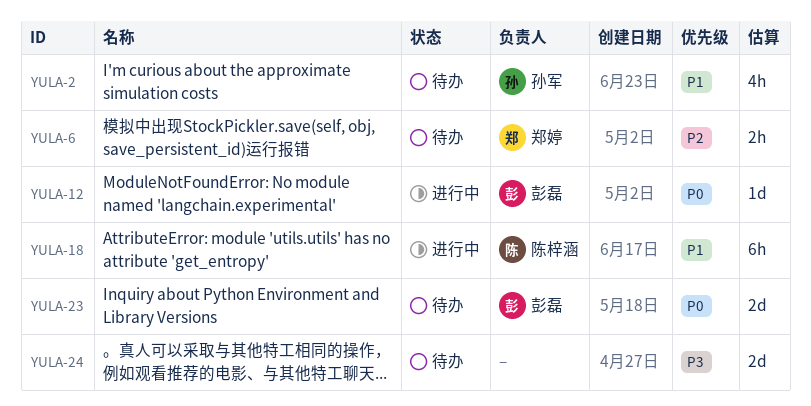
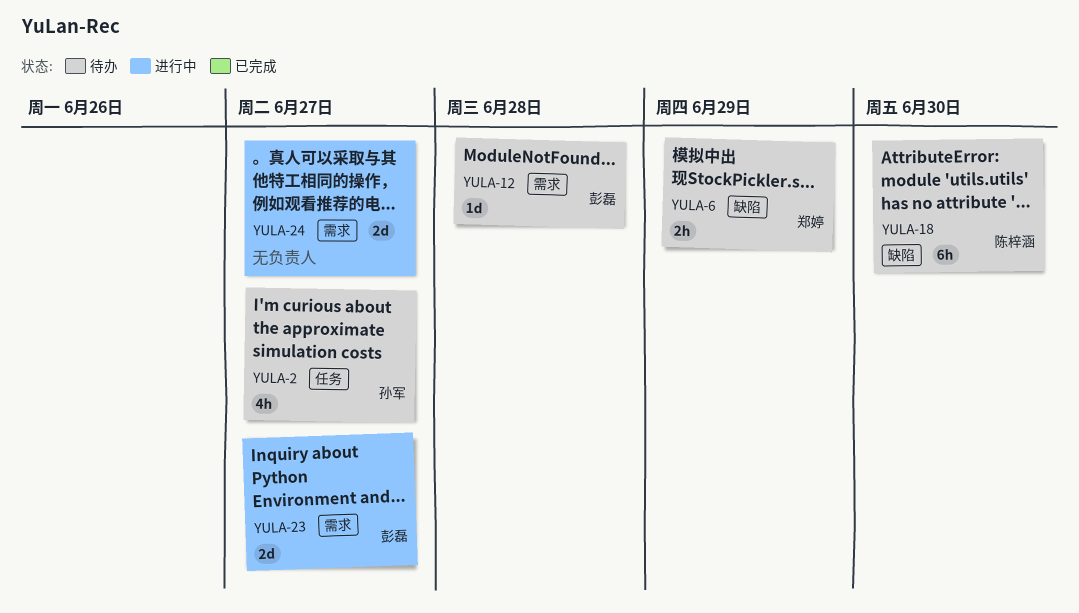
YULA-12, status: 进行中 -> 待办
YULA-18, status: 进行中 -> 待办
YULA-23, status: 待办 -> 进行中
YULA-24, status: 待办 -> 进行中

